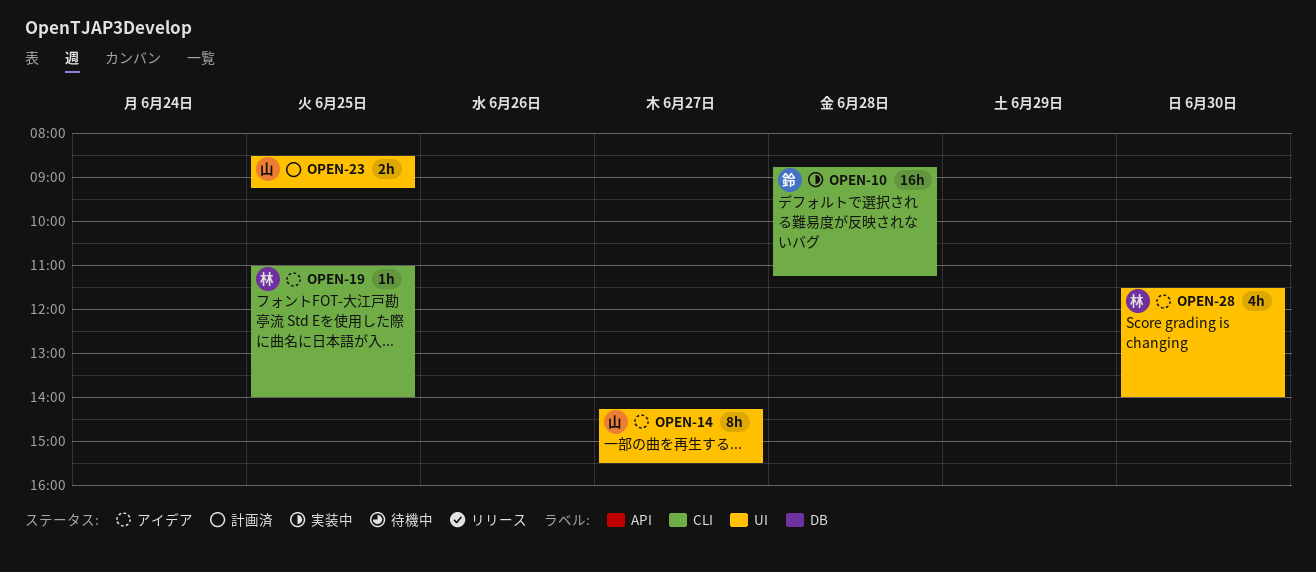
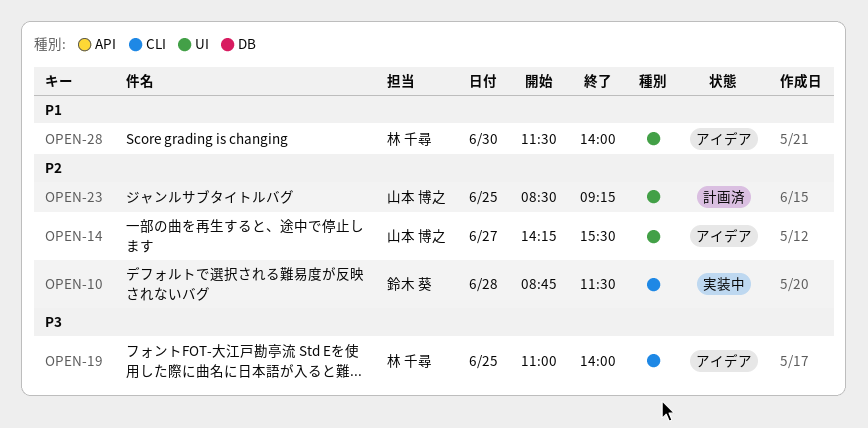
OPEN-10, ends: 11:15 -> 11:30

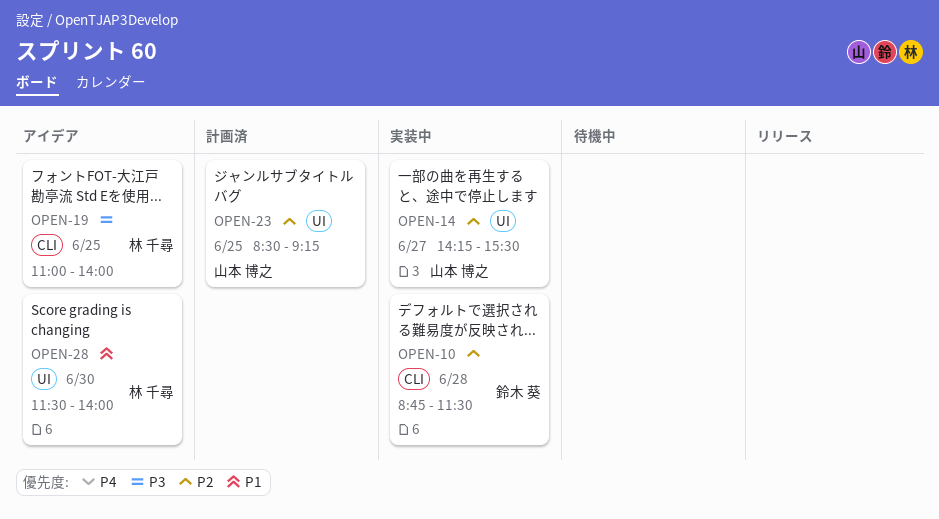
OPEN-14, status: アイデア -> 実装中

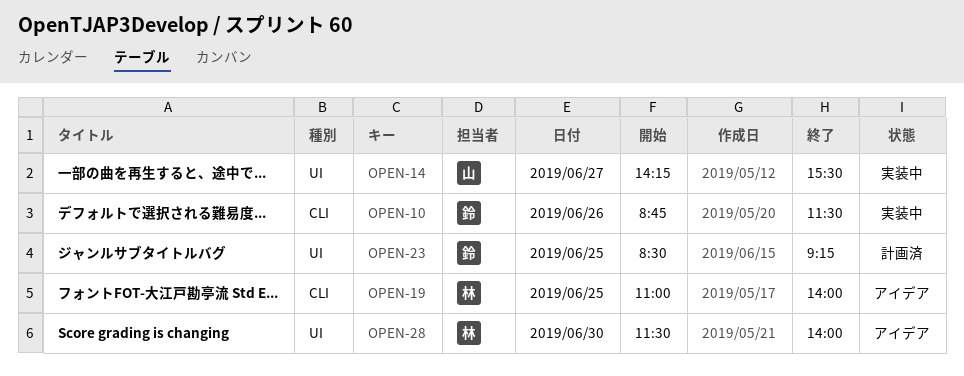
OPEN-10, day: Jun 28 -> Jun 26
OPEN-23, owner: 山本 博之 -> 鈴木 葵

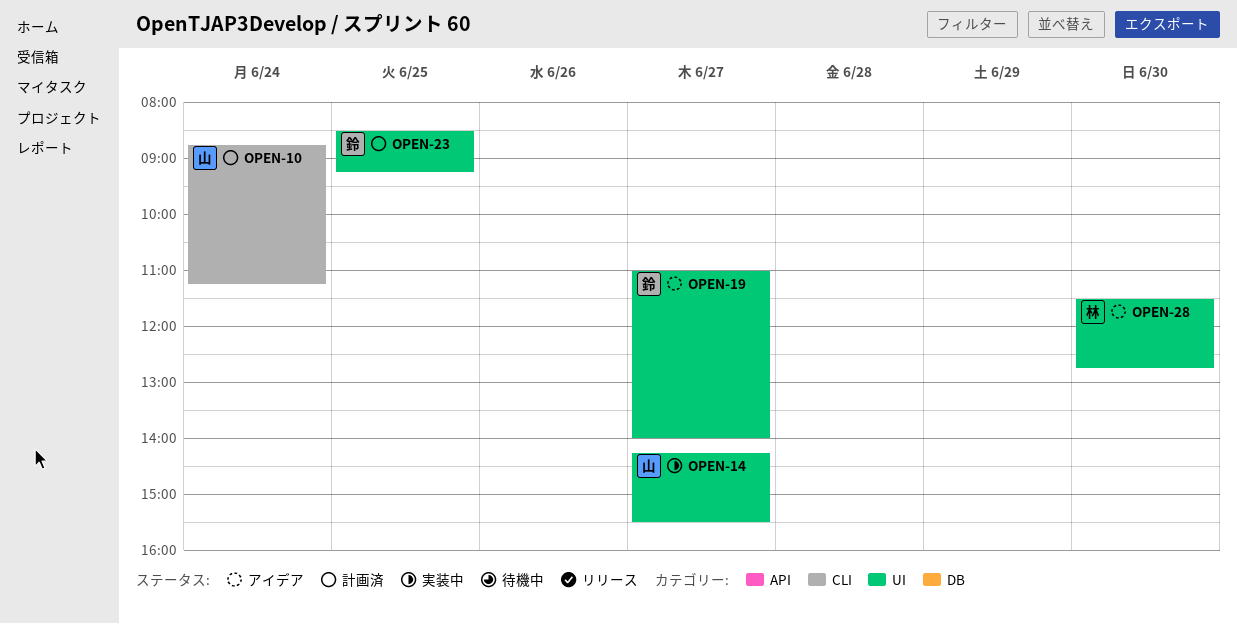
OPEN-10, status: 実装中 -> 計画済
OPEN-10, owner: 鈴 -> 山
OPEN-10, day: Jun 26 -> Jun 24
OPEN-10, ends: 11:30 -> 11:15
OPEN-19, owner: 林 -> 鈴
OPEN-19, label: CLI -> UI
OPEN-19, day: Jun 25 -> Jun 27
OPEN-28, ends: 14:00 -> 12:45

